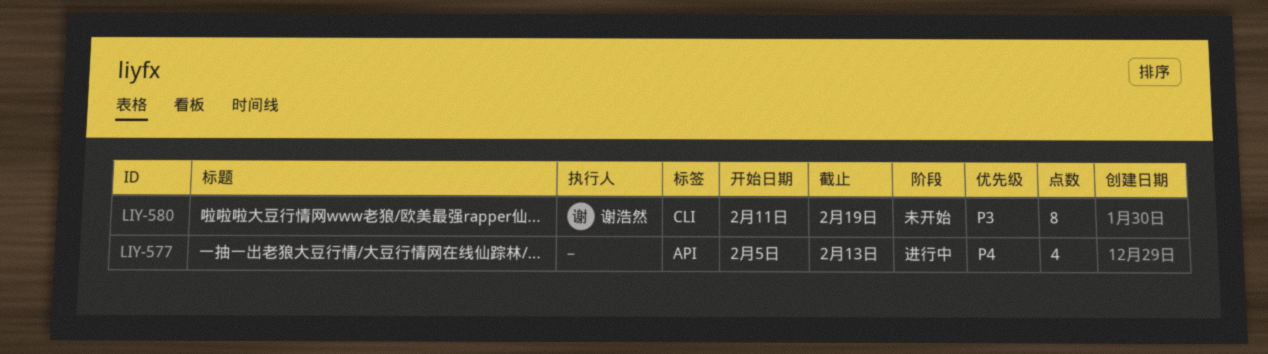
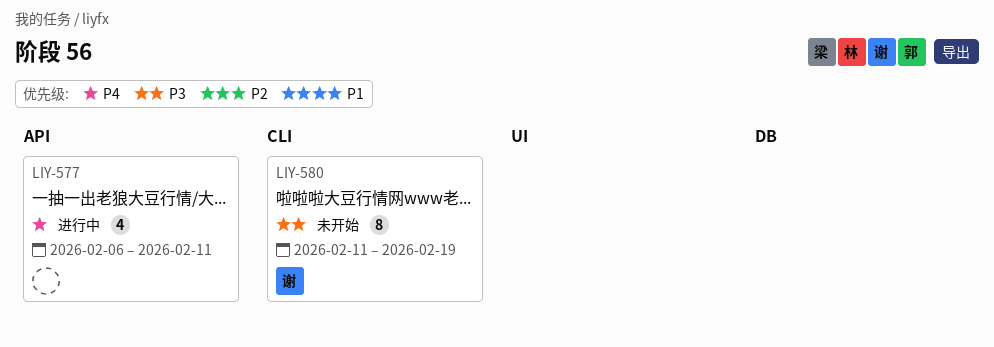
LIY-577, start: Feb 5 -> Feb 6
LIY-577, due: Feb 13 -> Feb 11

